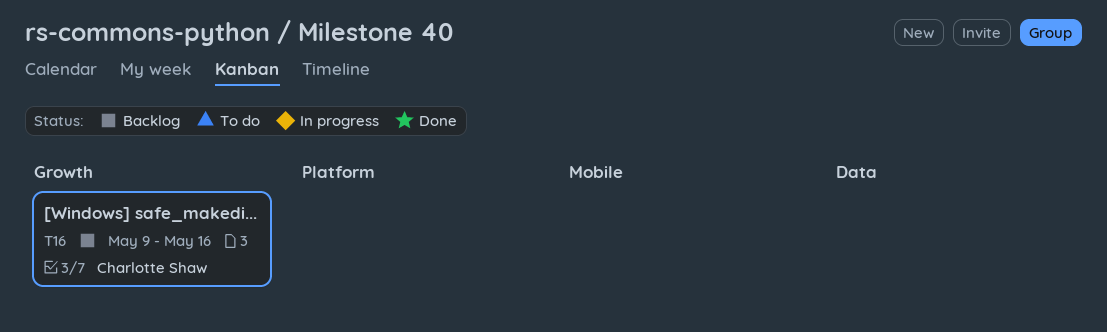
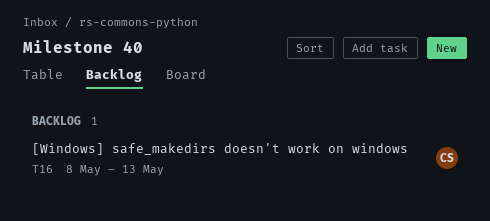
T16, start: May 9 -> May 8
T16, due: May 16 -> May 13

